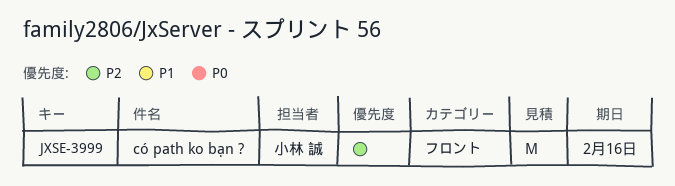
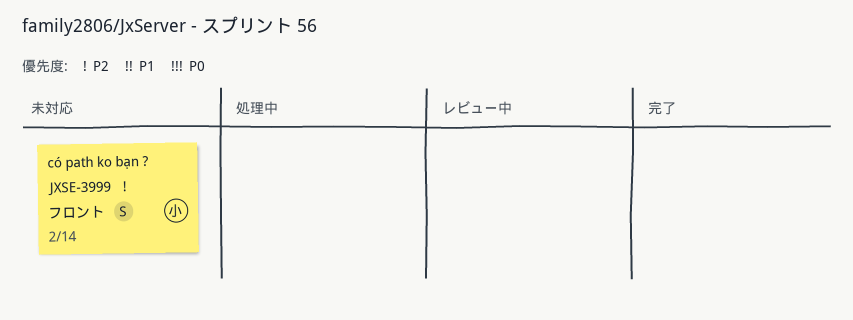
JXSE-3999, estimate: M -> S
JXSE-3999, due: Feb 16 -> Feb 14

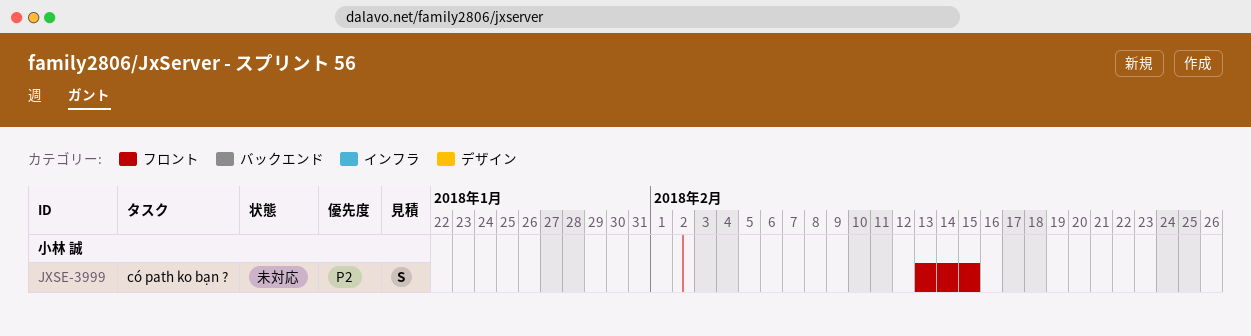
JXSE-3999, due: Feb 14 -> Feb 15

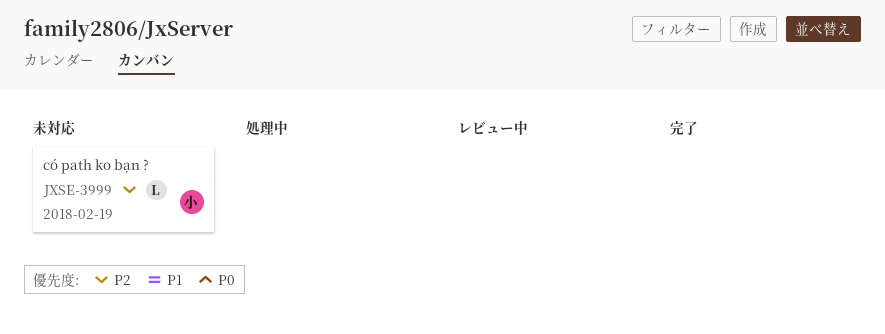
JXSE-3999, estimate: S -> L
JXSE-3999, due: Feb 15 -> Feb 19

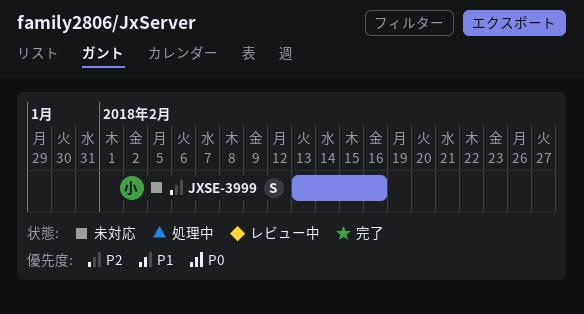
JXSE-3999, estimate: L -> S
JXSE-3999, due: Feb 19 -> Feb 16

